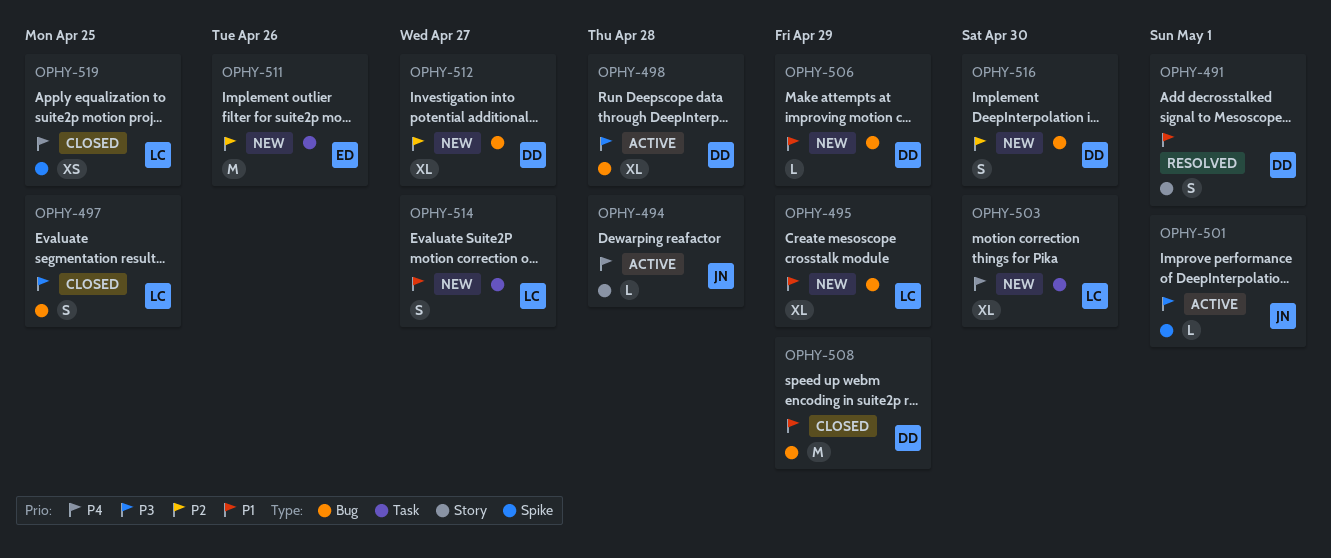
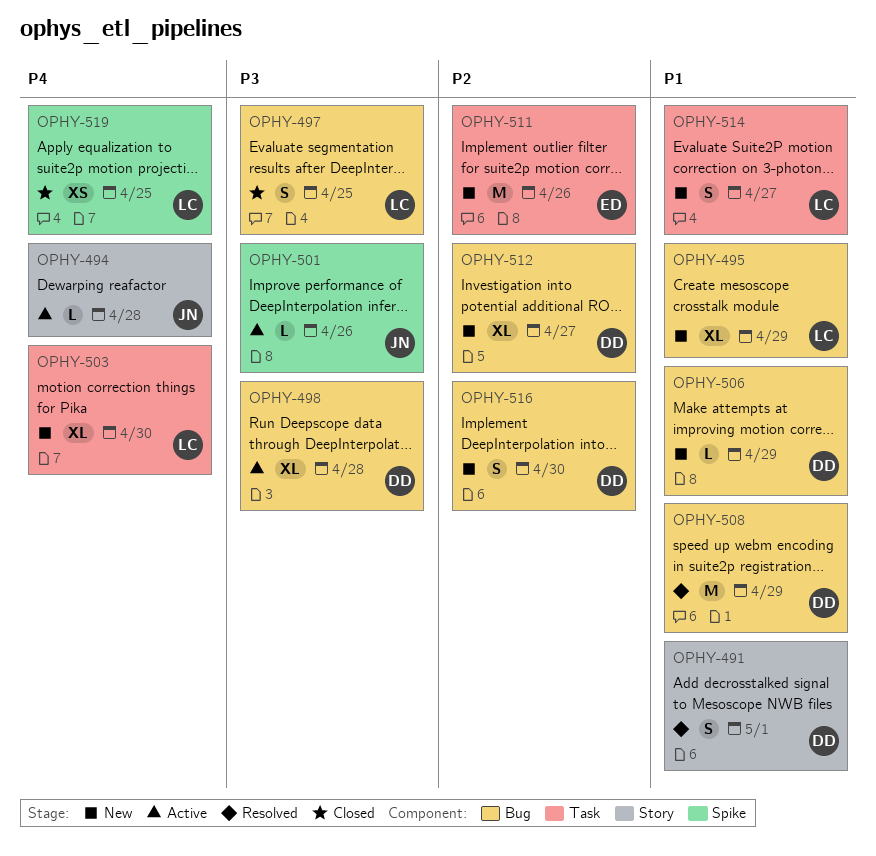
OPHY-501, due: May 1 -> Apr 26
OPHY-508, status: Closed -> Resolved

